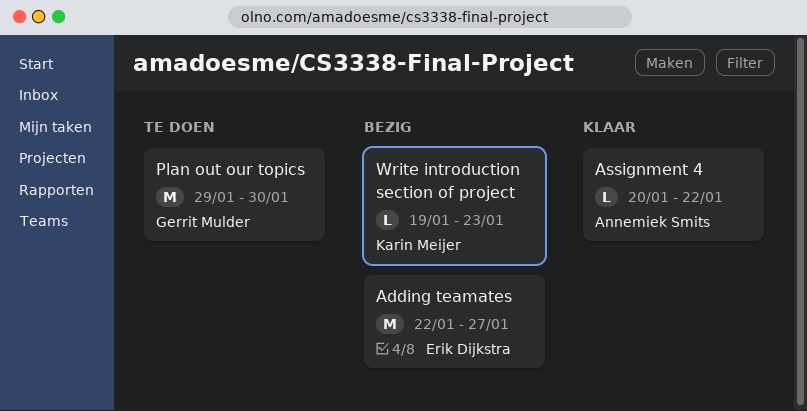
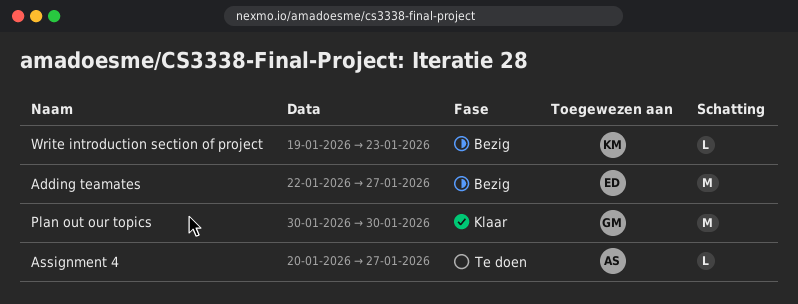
Assignment 4, status: Klaar -> Te doen
Assignment 4, due: Jan 22 -> Jan 27
Plan out our topics, status: Te doen -> Klaar
Plan out our topics, start: Jan 29 -> Jan 30

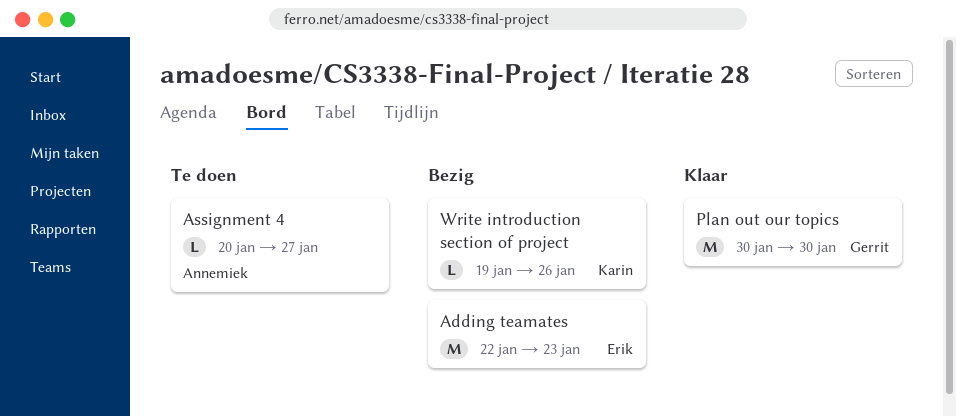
Adding teamates, due: Jan 27 -> Jan 23
Write introduction section of project, due: Jan 23 -> Jan 26

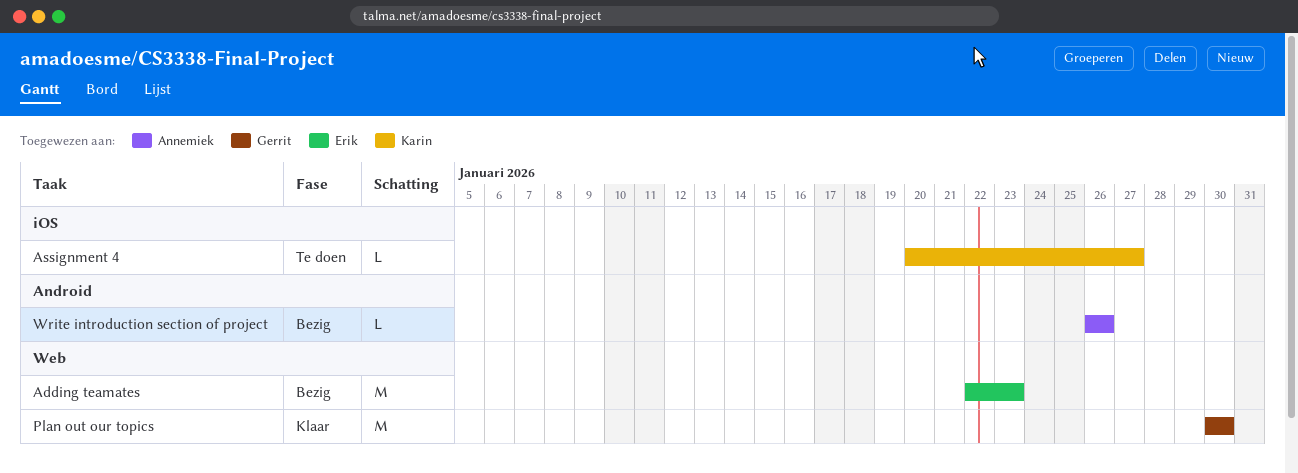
Assignment 4, owner: Annemiek -> Karin
Write introduction section of project, owner: Karin -> Annemiek
Write introduction section of project, start: Jan 19 -> Jan 26

